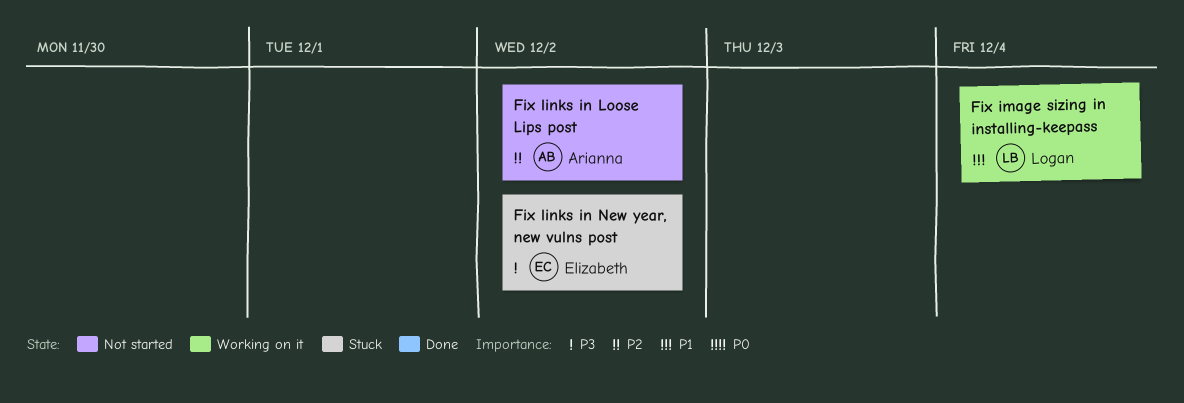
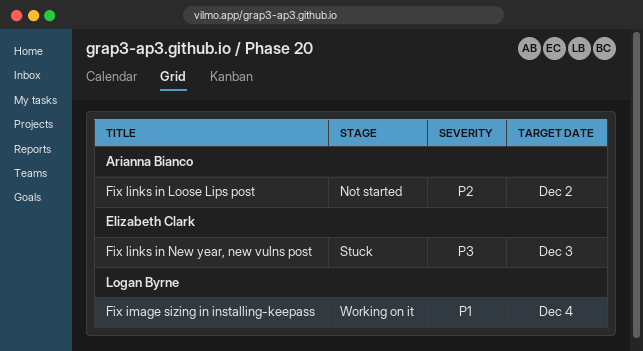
Fix links in New year, new vulns post, due: Dec 2 -> Dec 3

